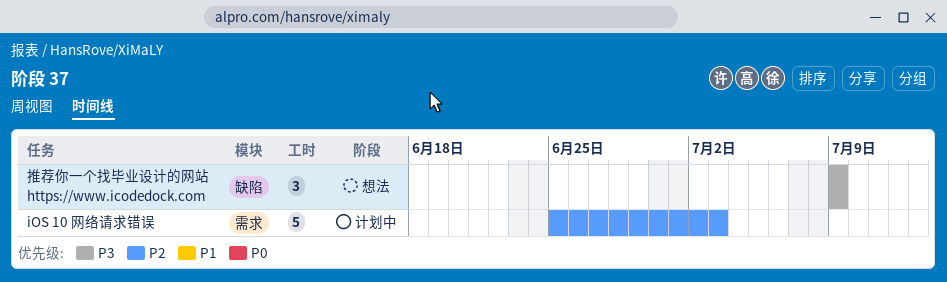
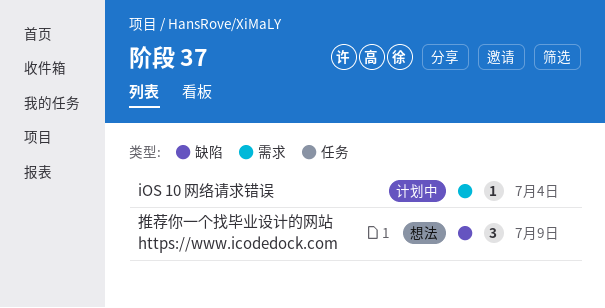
iOS 10 网络请求错误, estimate: 5 -> 1
iOS 10 网络请求错误, due: Jul 3 -> Jul 4

